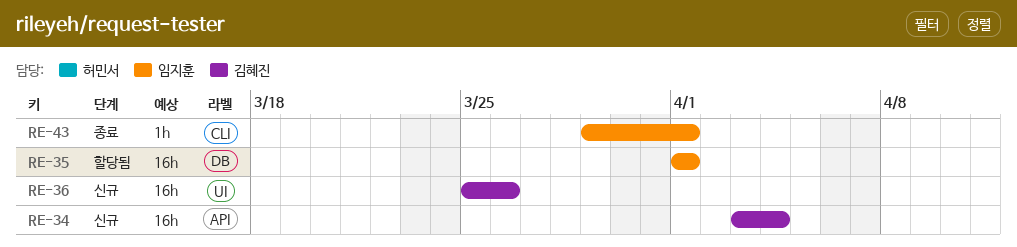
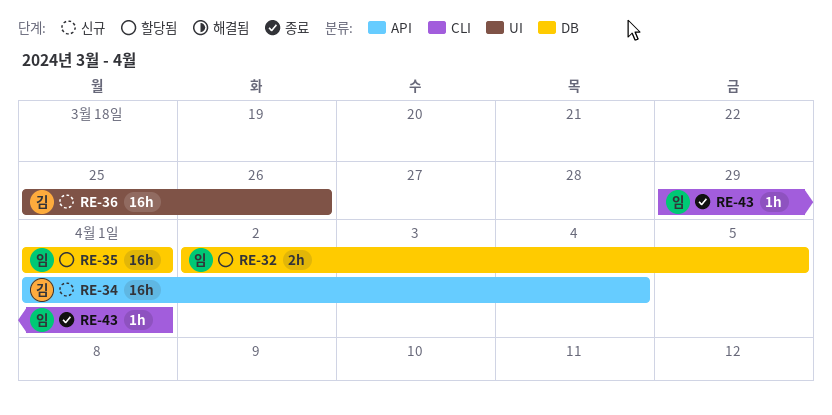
RE-32: none -> present
RE-34, start: Apr 3 -> Apr 1

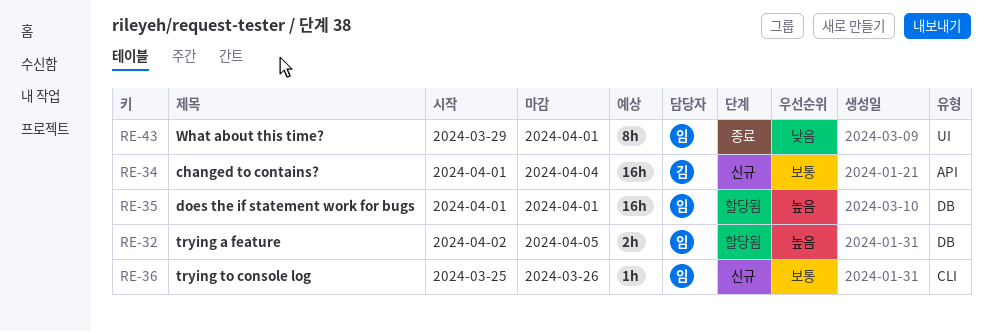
RE-36, owner: 김 -> 임
RE-36, label: UI -> CLI
RE-36, estimate: 16h -> 1h
RE-43, label: CLI -> UI
RE-43, estimate: 1h -> 8h

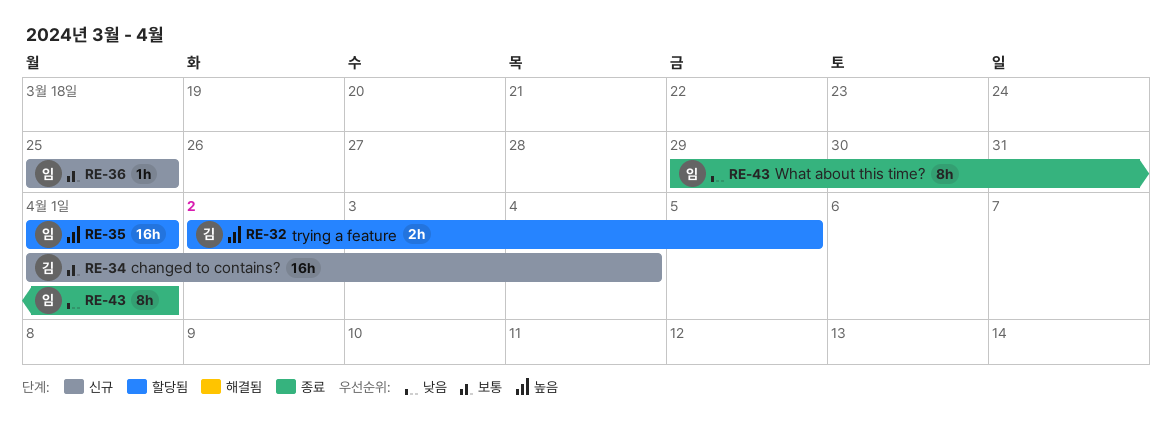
RE-32, owner: 임 -> 김
RE-36, due: Mar 26 -> Mar 25

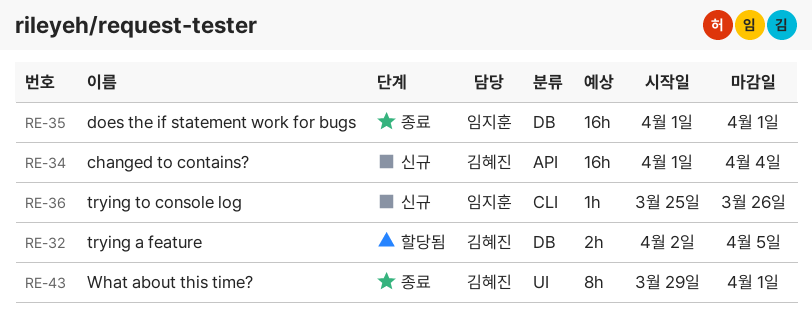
RE-35, status: 할당됨 -> 종료
RE-36, due: Mar 25 -> Mar 26
RE-43, owner: 임지훈 -> 김혜진

